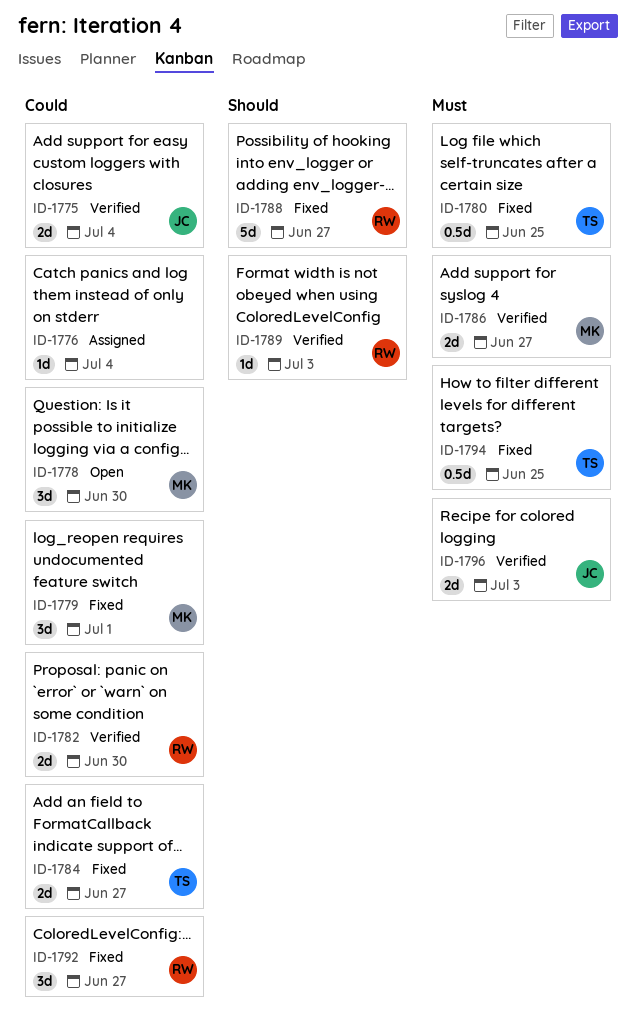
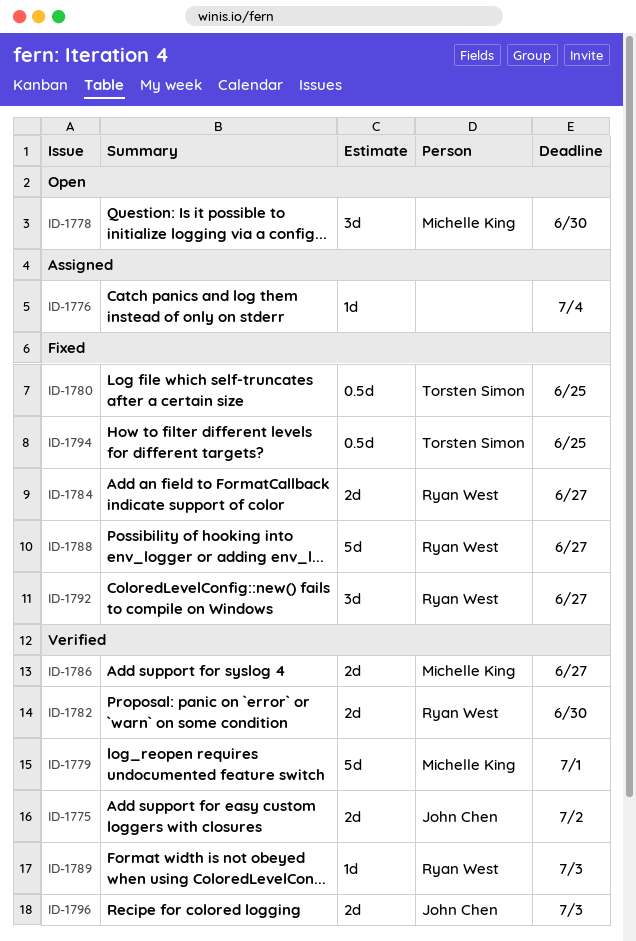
ID-1775, due: Jul 4 -> Jul 2
ID-1779, status: Fixed -> Verified
ID-1779, estimate: 3d -> 5d
ID-1784, owner: Torsten Simon -> Ryan West

